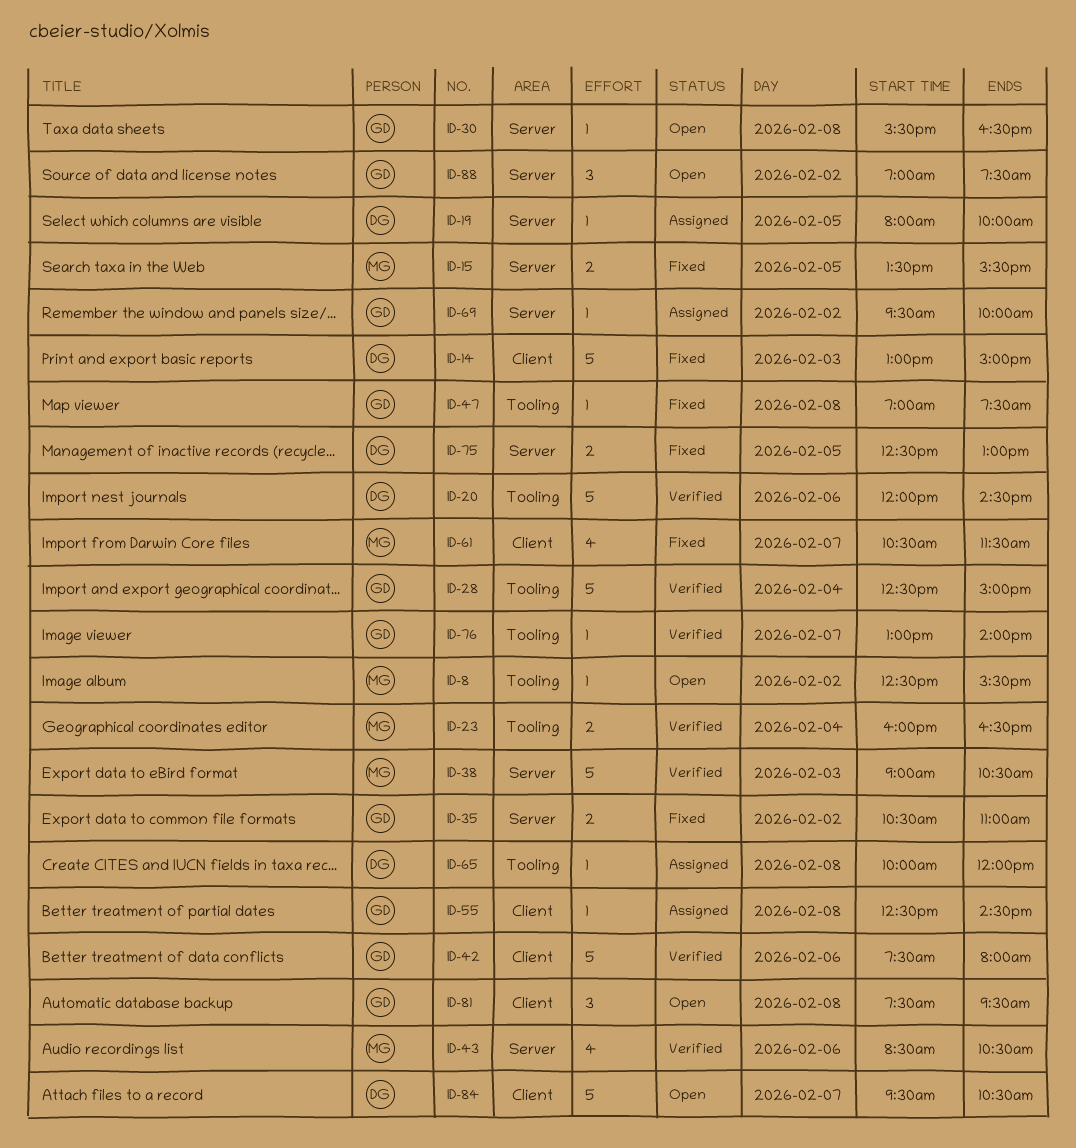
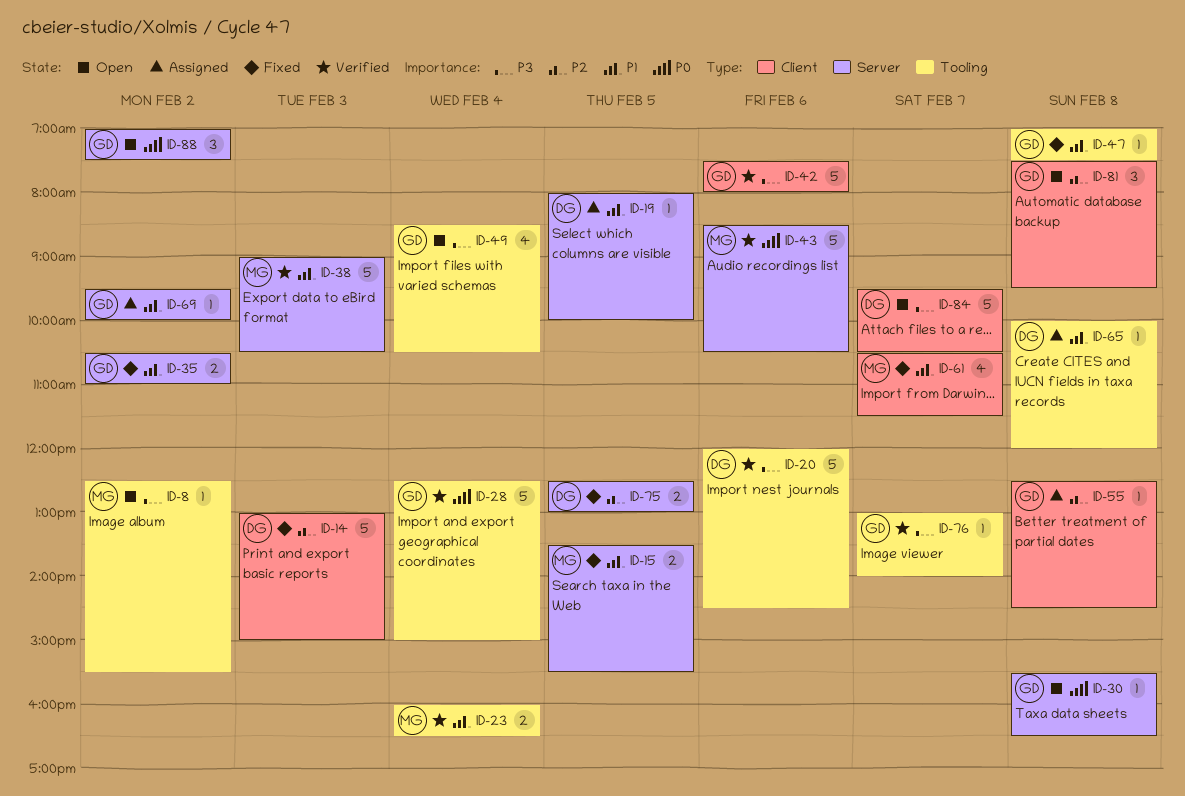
ID-43, estimate: 4 -> 5
ID-49: none -> present

